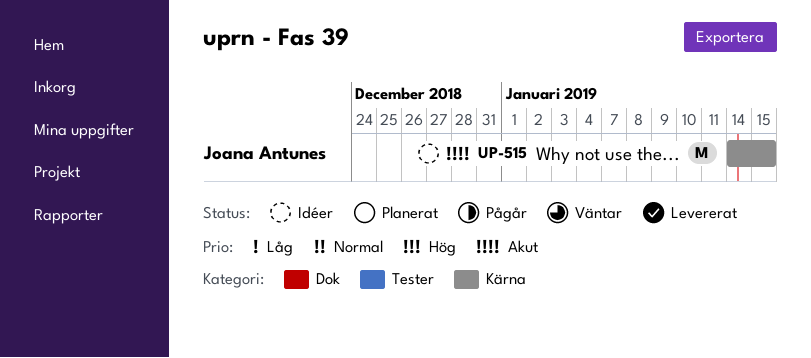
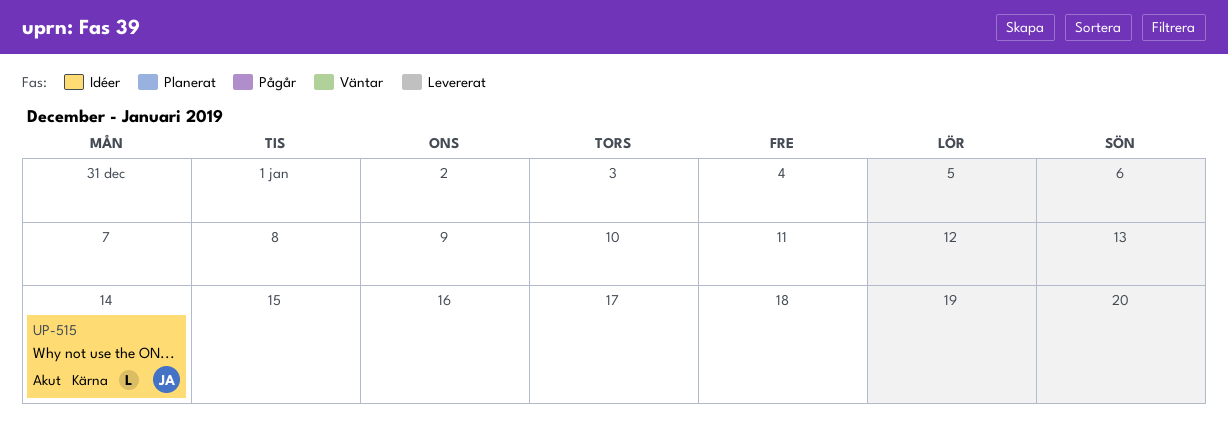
UP-515, estimate: M -> L
UP-515, due: Jan 15 -> Jan 14

